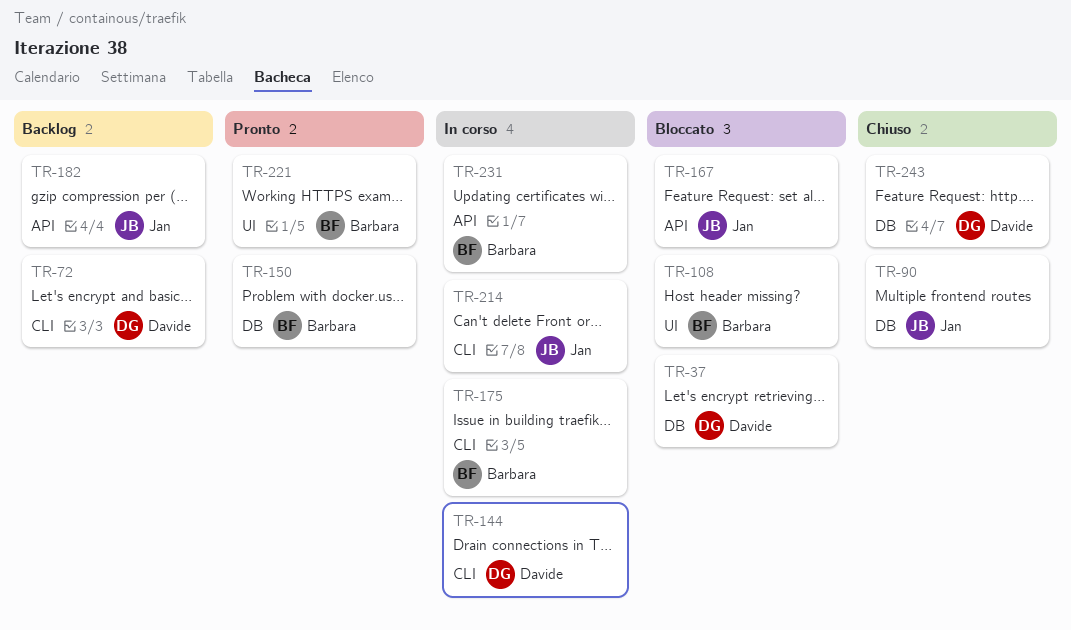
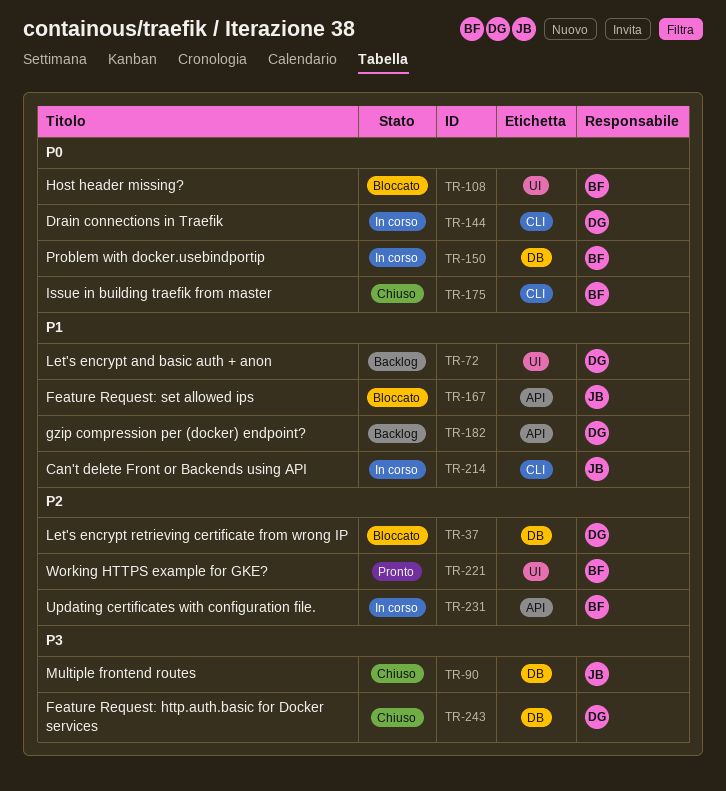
TR-72, label: CLI -> UI
TR-150, status: Pronto -> In corso
TR-175, status: In corso -> Chiuso
TR-182, owner: Jan -> Davide

